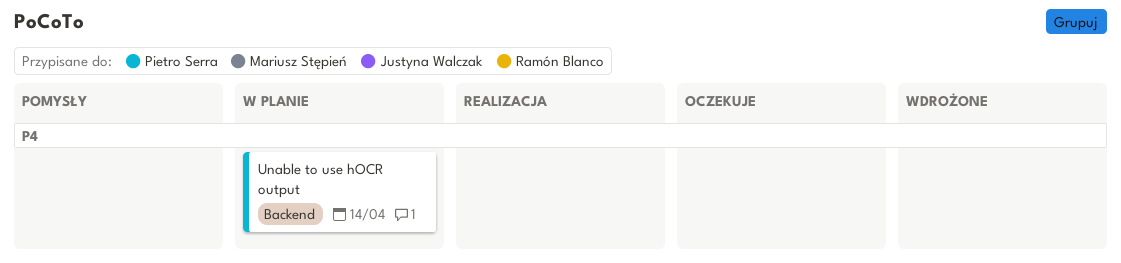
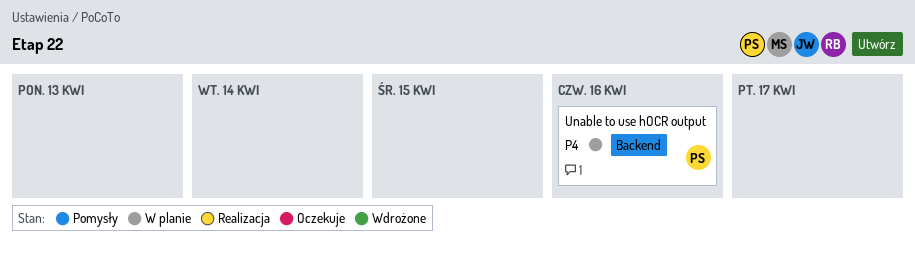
Unable to use hOCR output, due: Apr 14 -> Apr 16

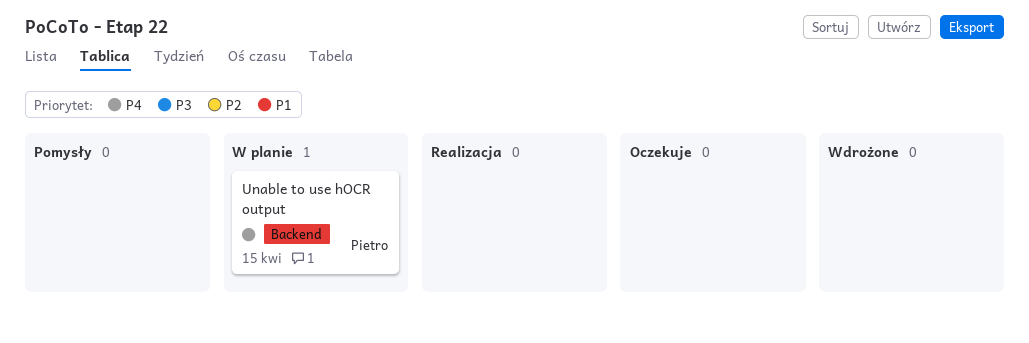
Unable to use hOCR output, due: Apr 16 -> Apr 15

